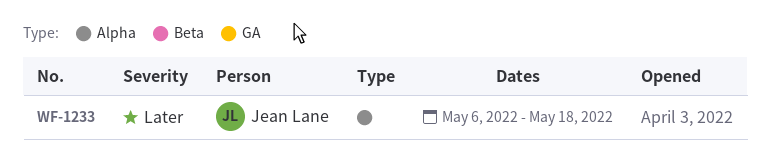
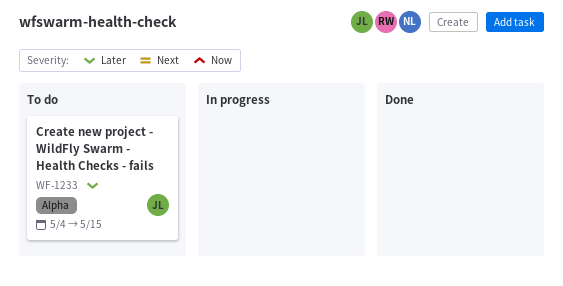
WF-1233, start: May 6 -> May 4
WF-1233, due: May 18 -> May 15

